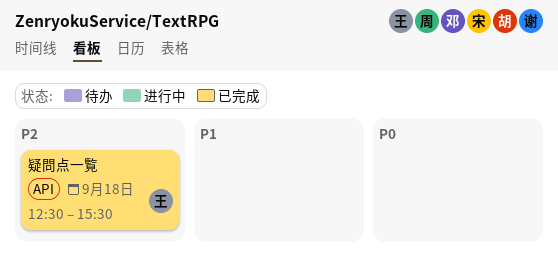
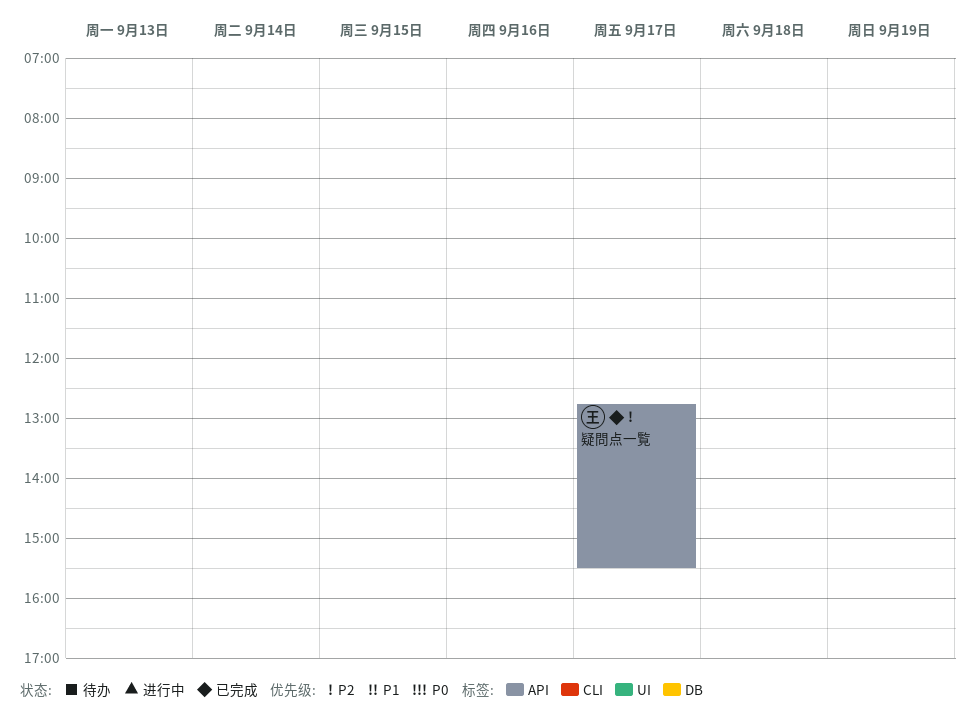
疑問点一覧, day: Sep 18 -> Sep 17
疑問点一覧, begins: 12:30 -> 12:45

